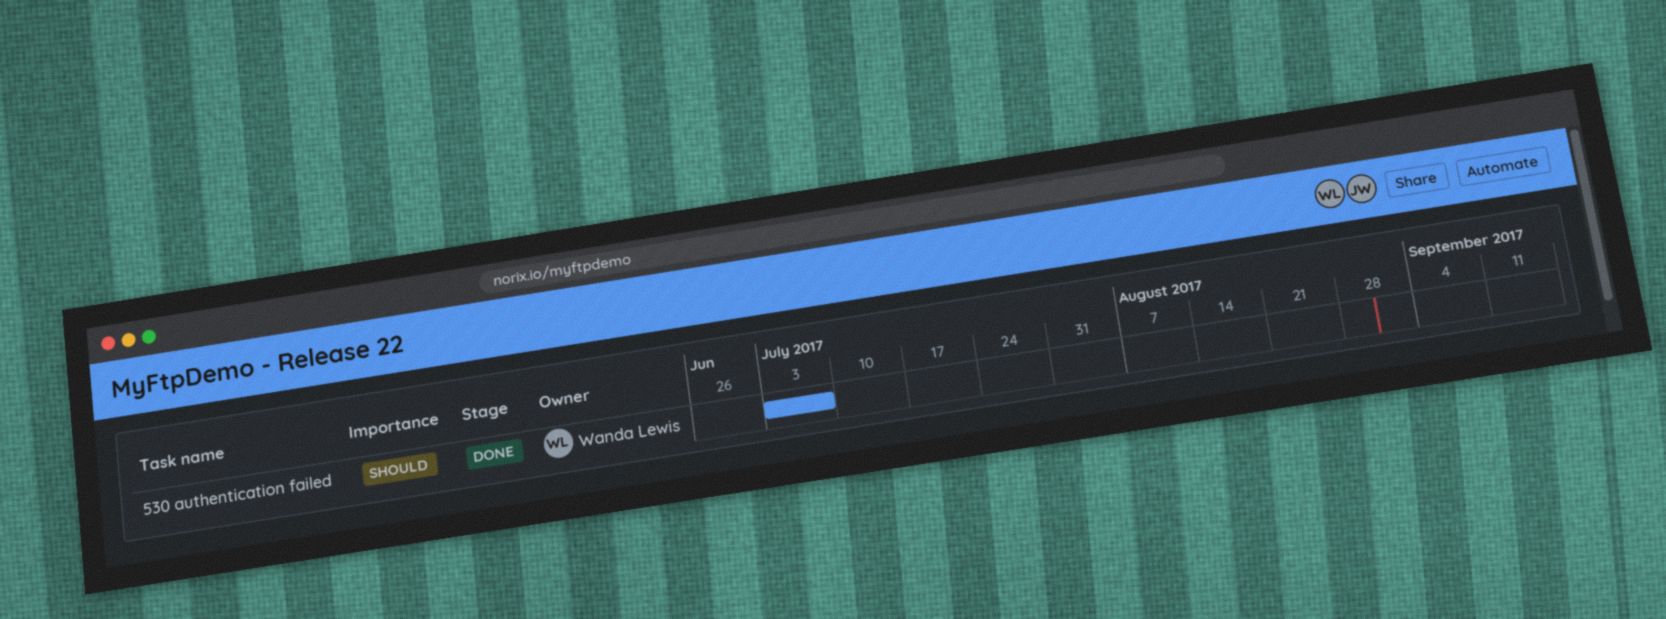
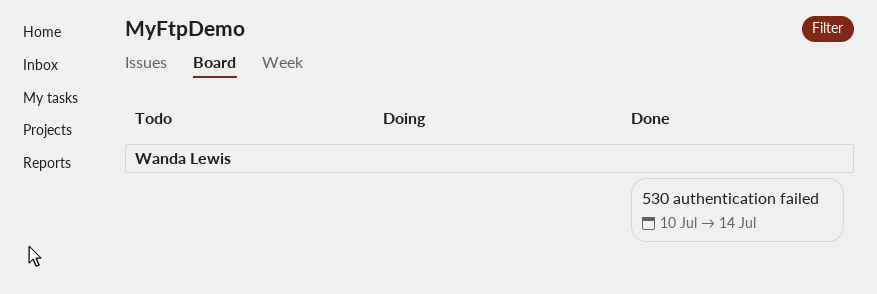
530 authentication failed, start: Jul 3 -> Jul 10
530 authentication failed, due: Jul 7 -> Jul 14

